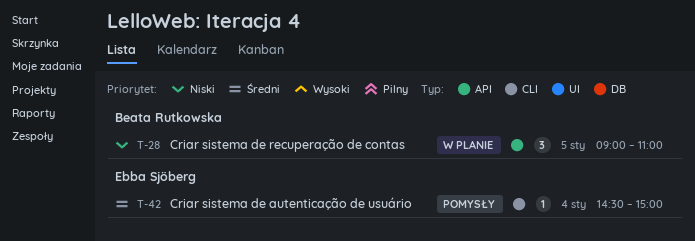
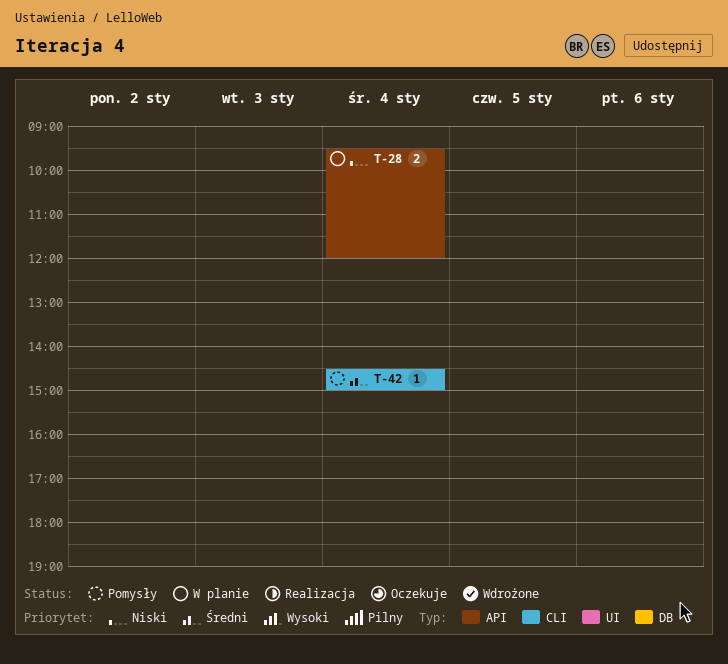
T-28, estimate: 3 -> 2
T-28, day: Jan 5 -> Jan 4
T-28, begins: 09:00 -> 09:30
T-28, ends: 11:00 -> 12:00

